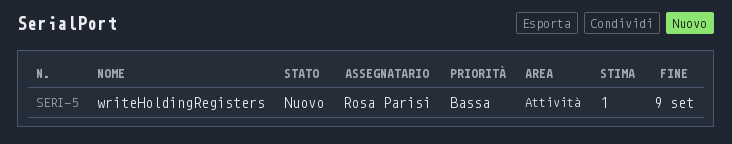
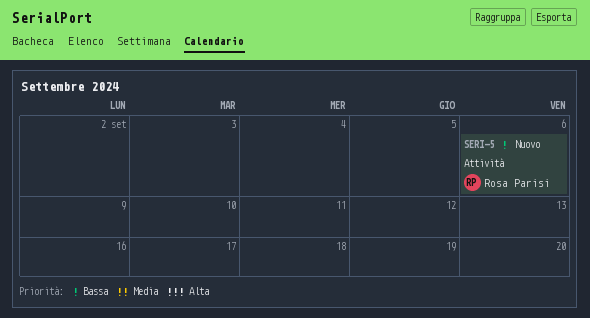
SERI-5, due: Sep 9 -> Sep 6

